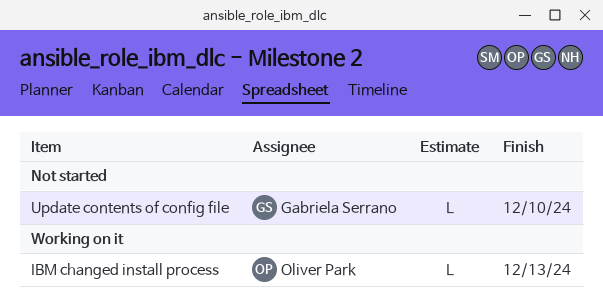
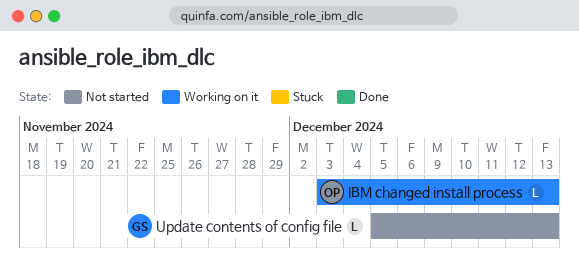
Update contents of config file, due: Dec 10 -> Dec 13

